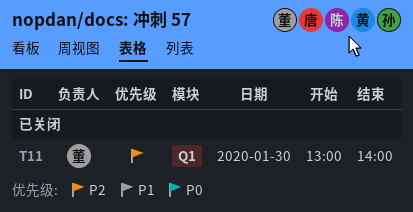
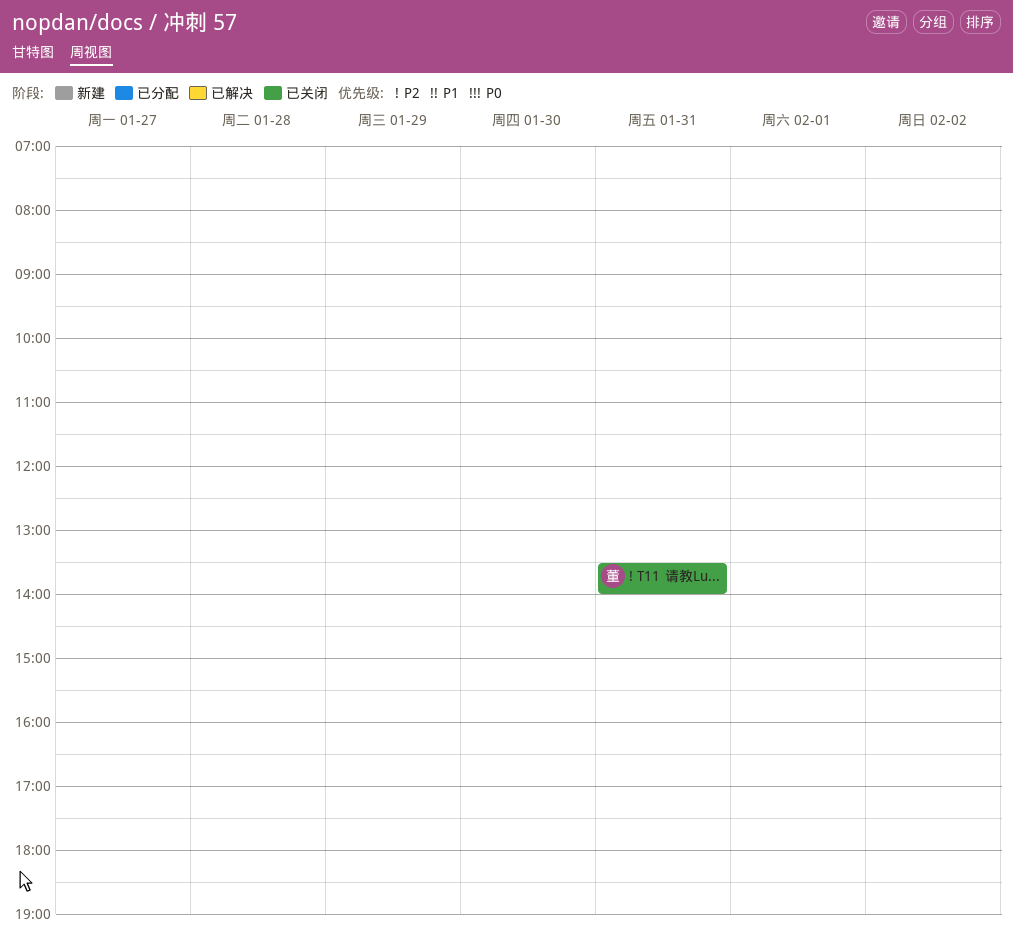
T11, day: Jan 30 -> Jan 31
T11, begins: 13:00 -> 13:30

